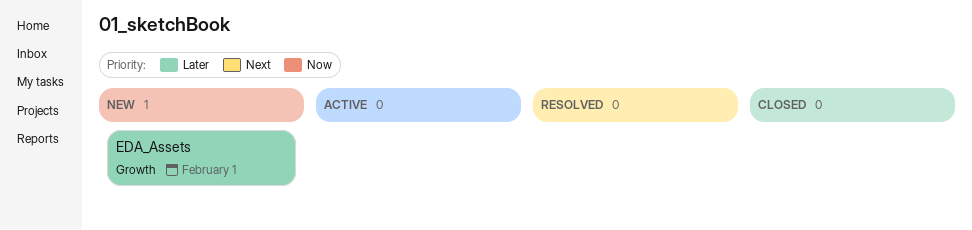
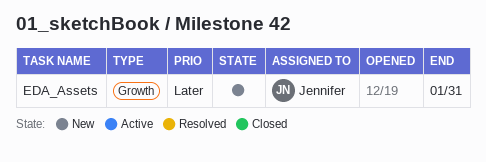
EDA_Assets, due: Feb 1 -> Jan 31

